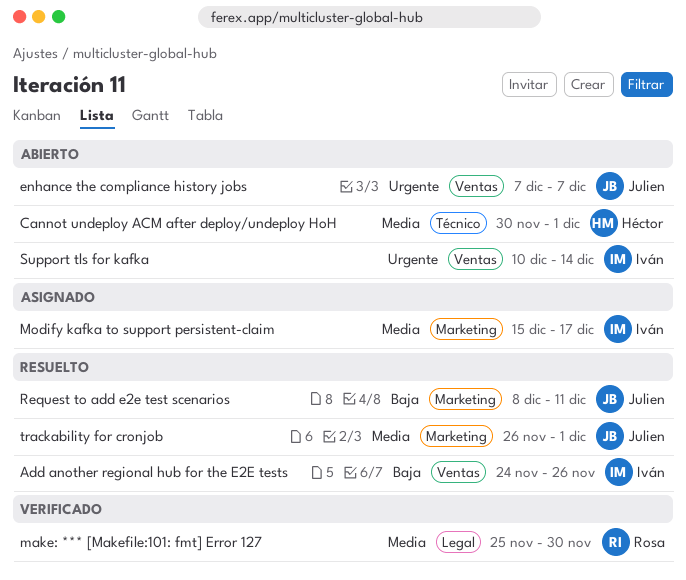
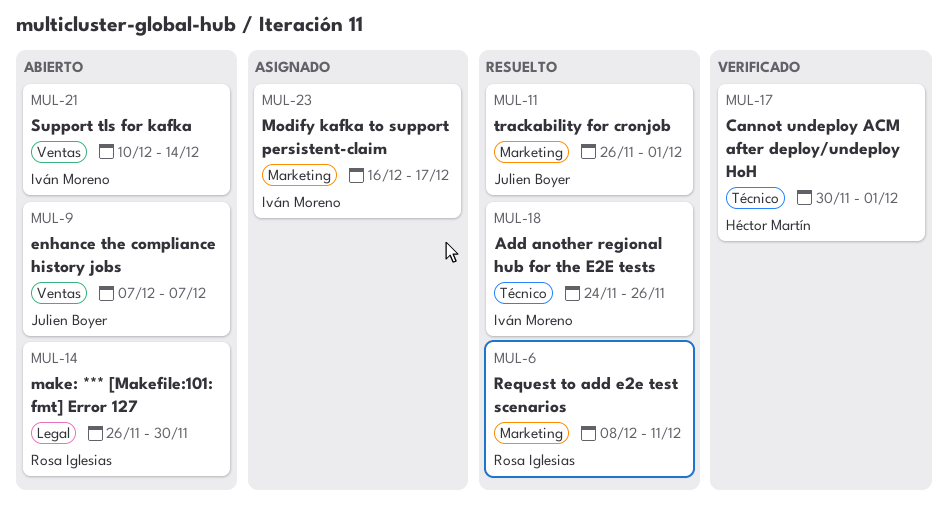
Add another regional hub for the E2E tests, label: Ventas -> Técnico
Cannot undeploy ACM after deploy/undeploy HoH, status: Abierto -> Verificado
make: *** [Makefile:101: fmt] Error 127, status: Verificado -> Abierto
make: *** [Makefile:101: fmt] Error 127, start: Nov 25 -> Nov 26
Modify kafka to support persistent-claim, start: Dec 15 -> Dec 16
Request to add e2e test scenarios, owner: Julien Boyer -> Rosa Iglesias

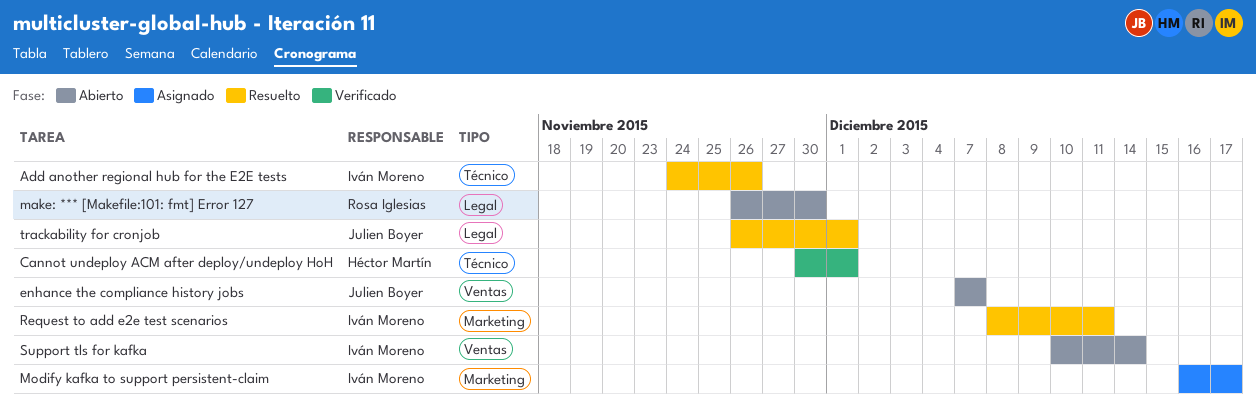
Request to add e2e test scenarios, owner: Rosa Iglesias -> Iván Moreno
trackability for cronjob, label: Marketing -> Legal

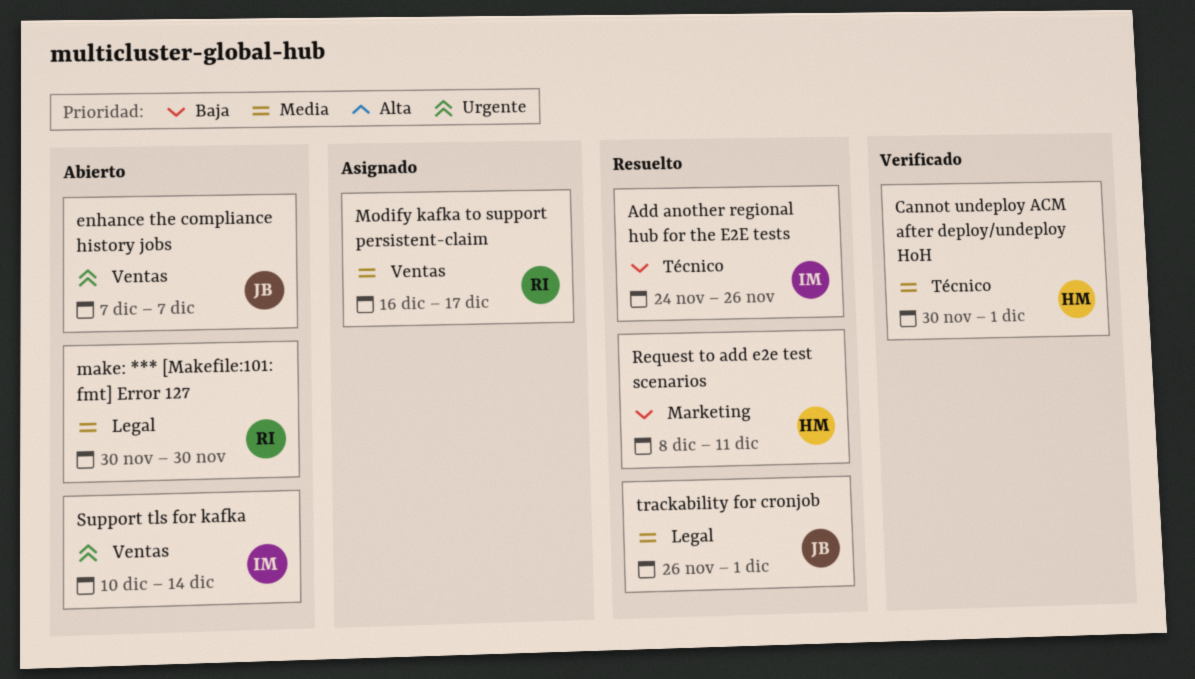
make: *** [Makefile:101: fmt] Error 127, start: Nov 26 -> Nov 30
Modify kafka to support persistent-claim, owner: Iván Moreno -> Rosa Iglesias
Modify kafka to support persistent-claim, label: Marketing -> Ventas
Request to add e2e test scenarios, owner: Iván Moreno -> Héctor Martín

